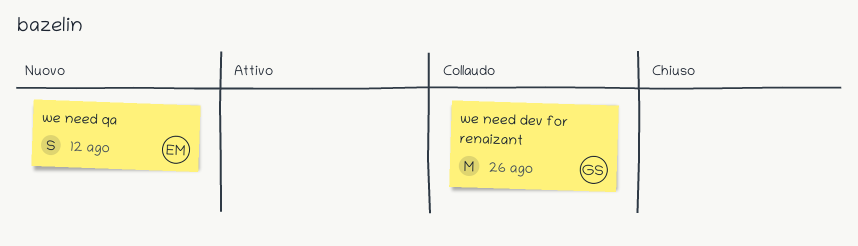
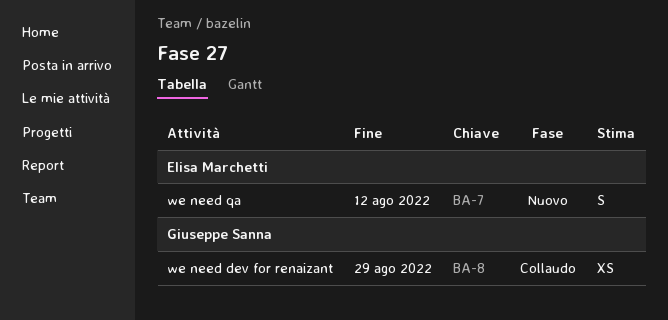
we need dev for renaizant, estimate: M -> XS
we need dev for renaizant, due: Aug 26 -> Aug 29

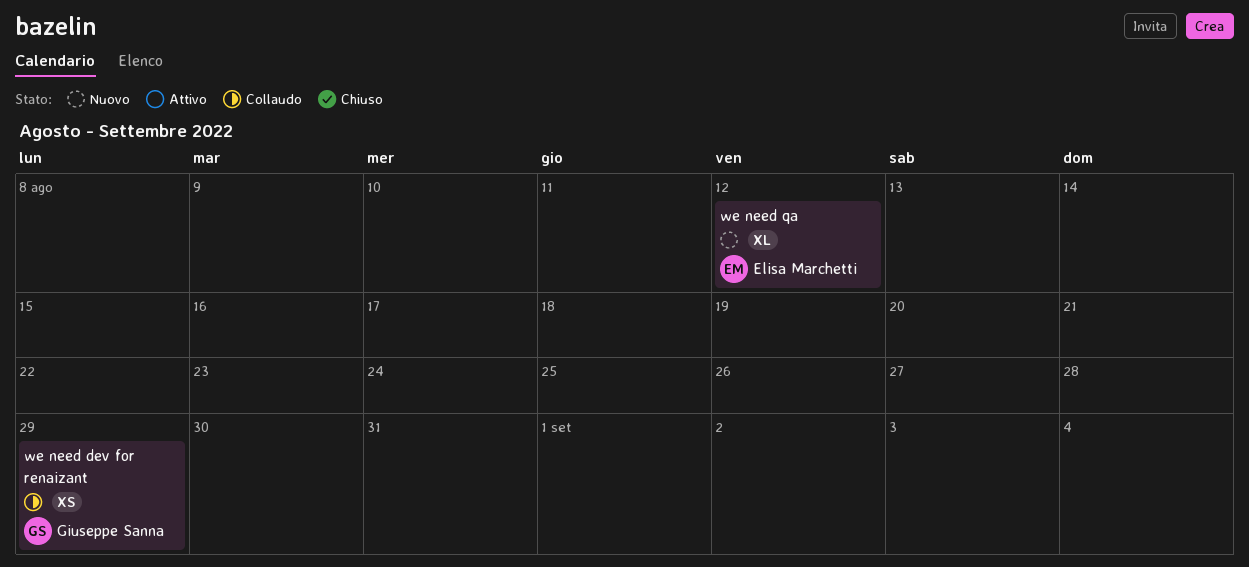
we need qa, estimate: S -> XL

